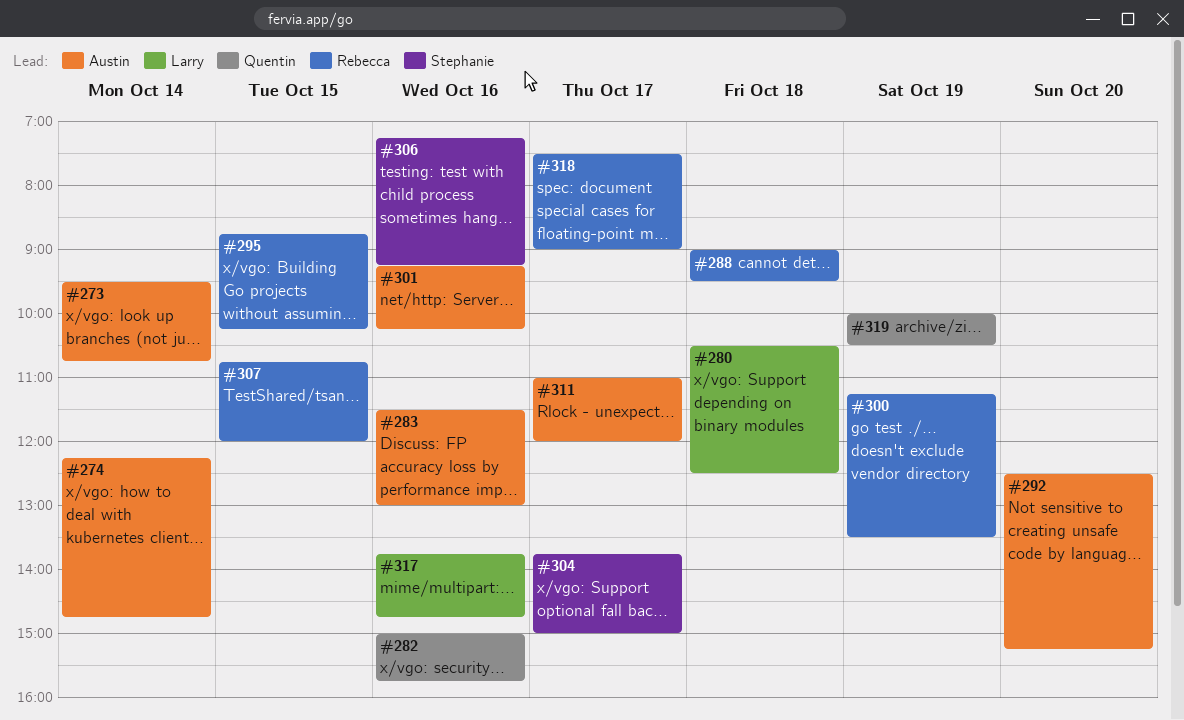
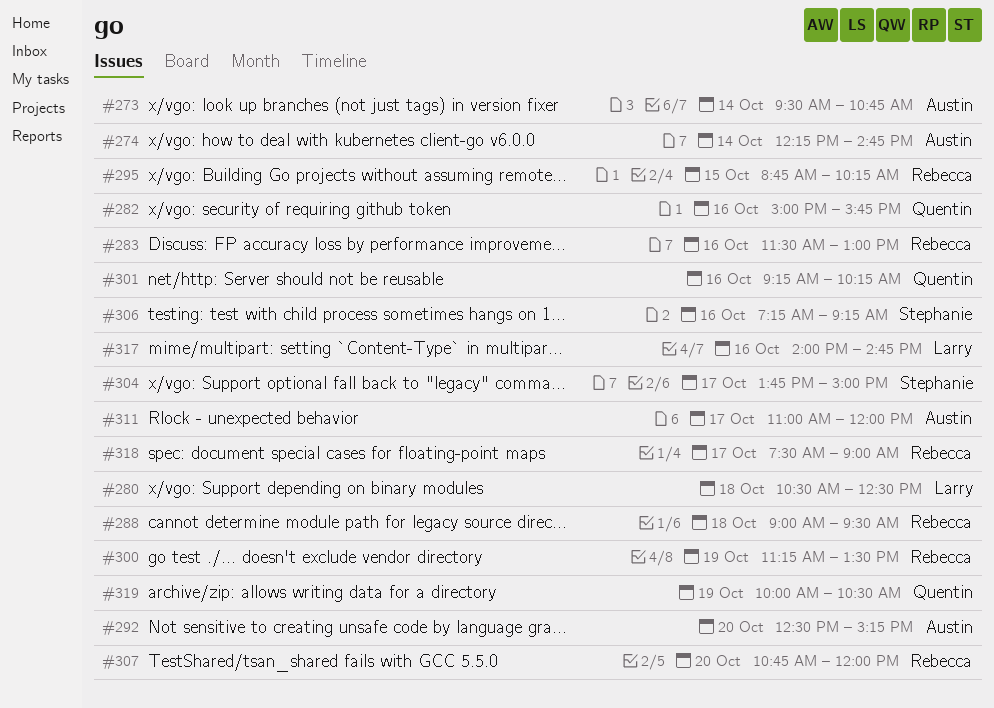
#283, owner: Austin -> Rebecca
#301, owner: Austin -> Quentin
#307, day: Oct 15 -> Oct 20
#317, begins: 13:45 -> 14:00

